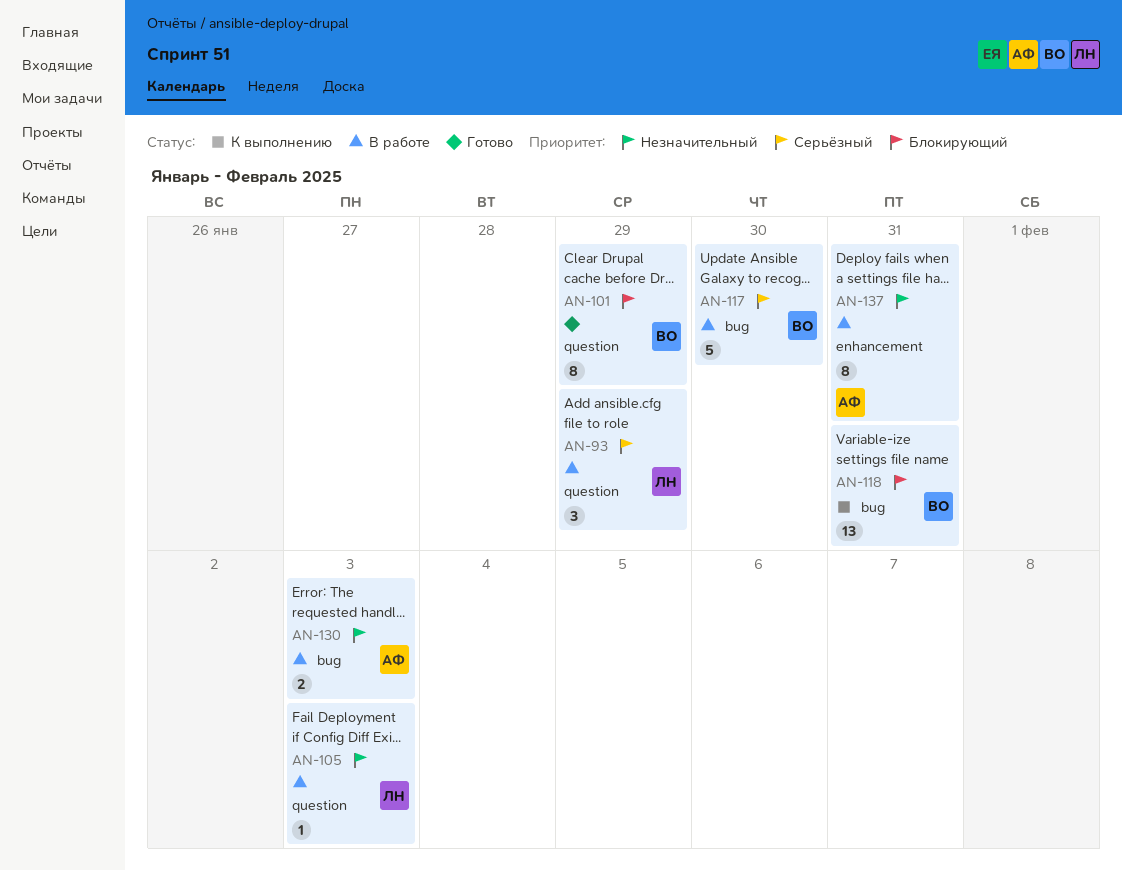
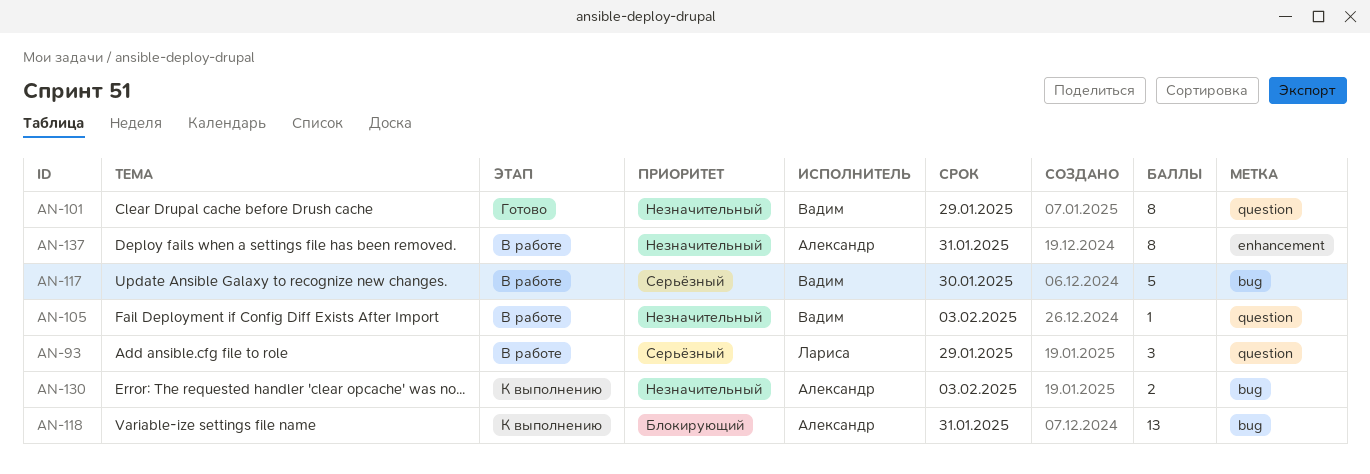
AN-101, priority: Блокирующий -> Незначительный
AN-105, owner: Лариса -> Вадим
AN-118, owner: Вадим -> Александр
AN-130, status: В работе -> К выполнению

